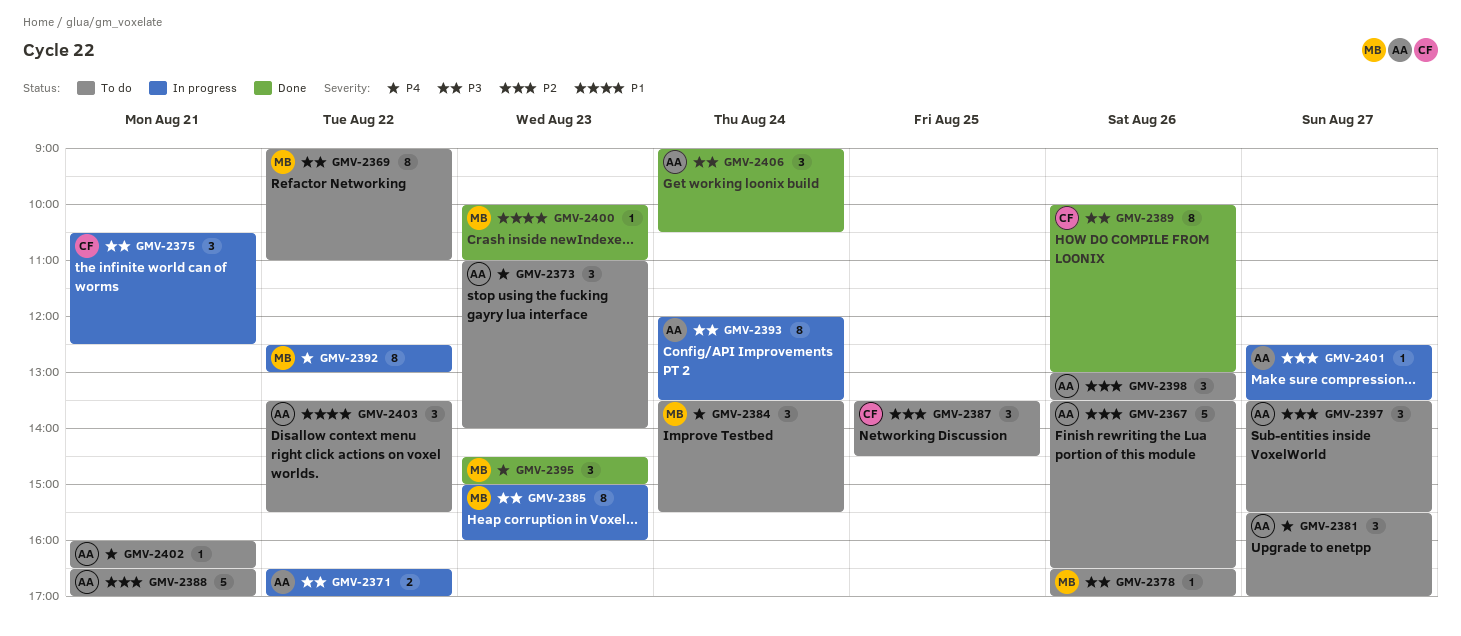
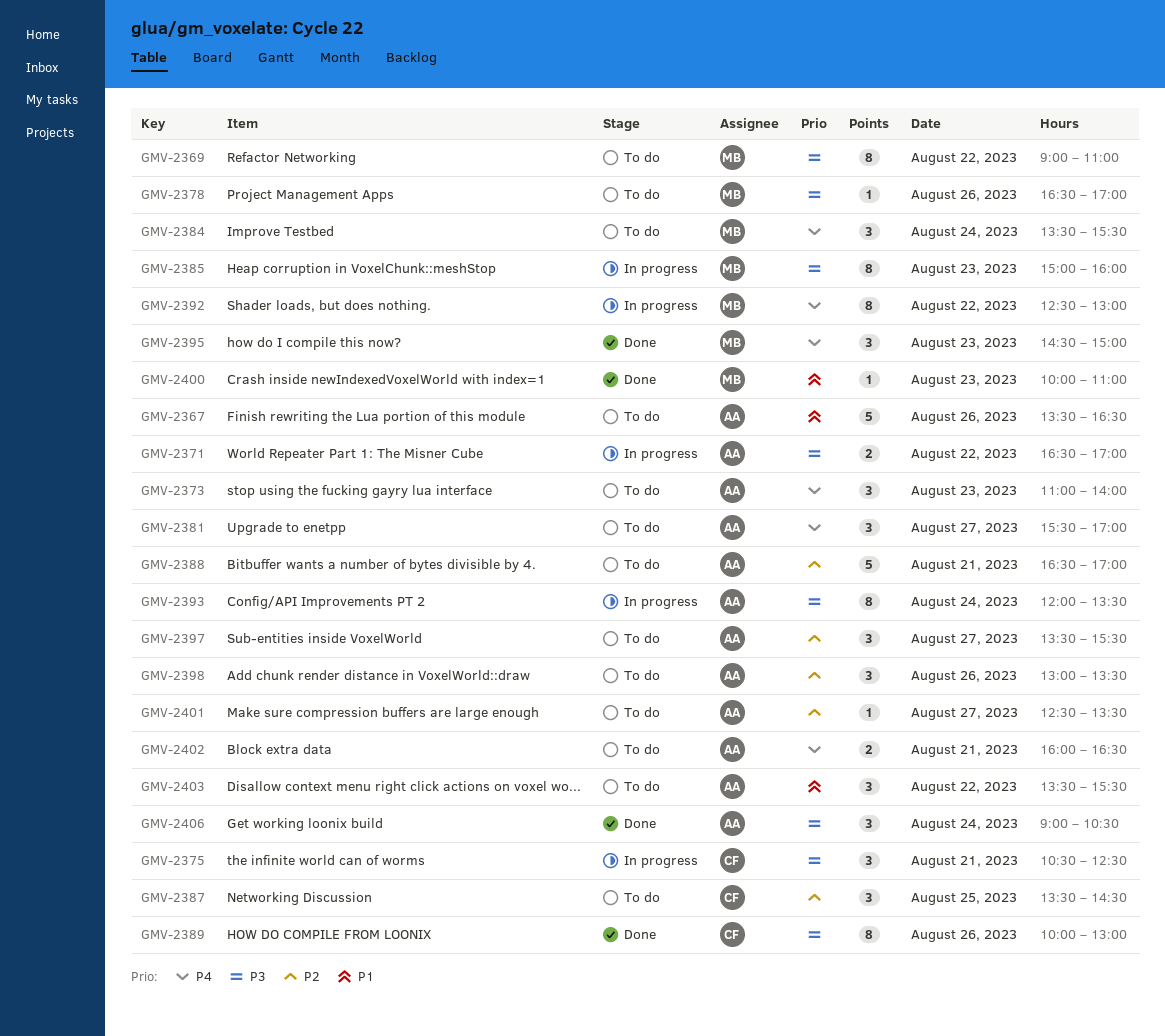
GMV-2367, priority: P2 -> P1
GMV-2401, status: In progress -> To do
GMV-2402, estimate: 1 -> 2

